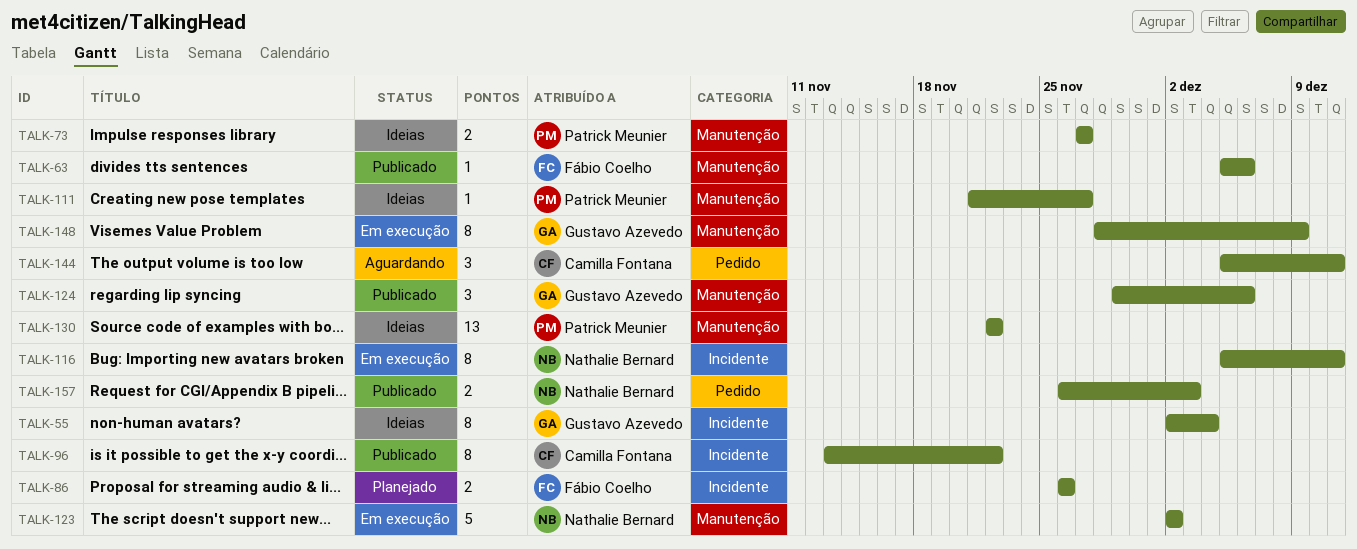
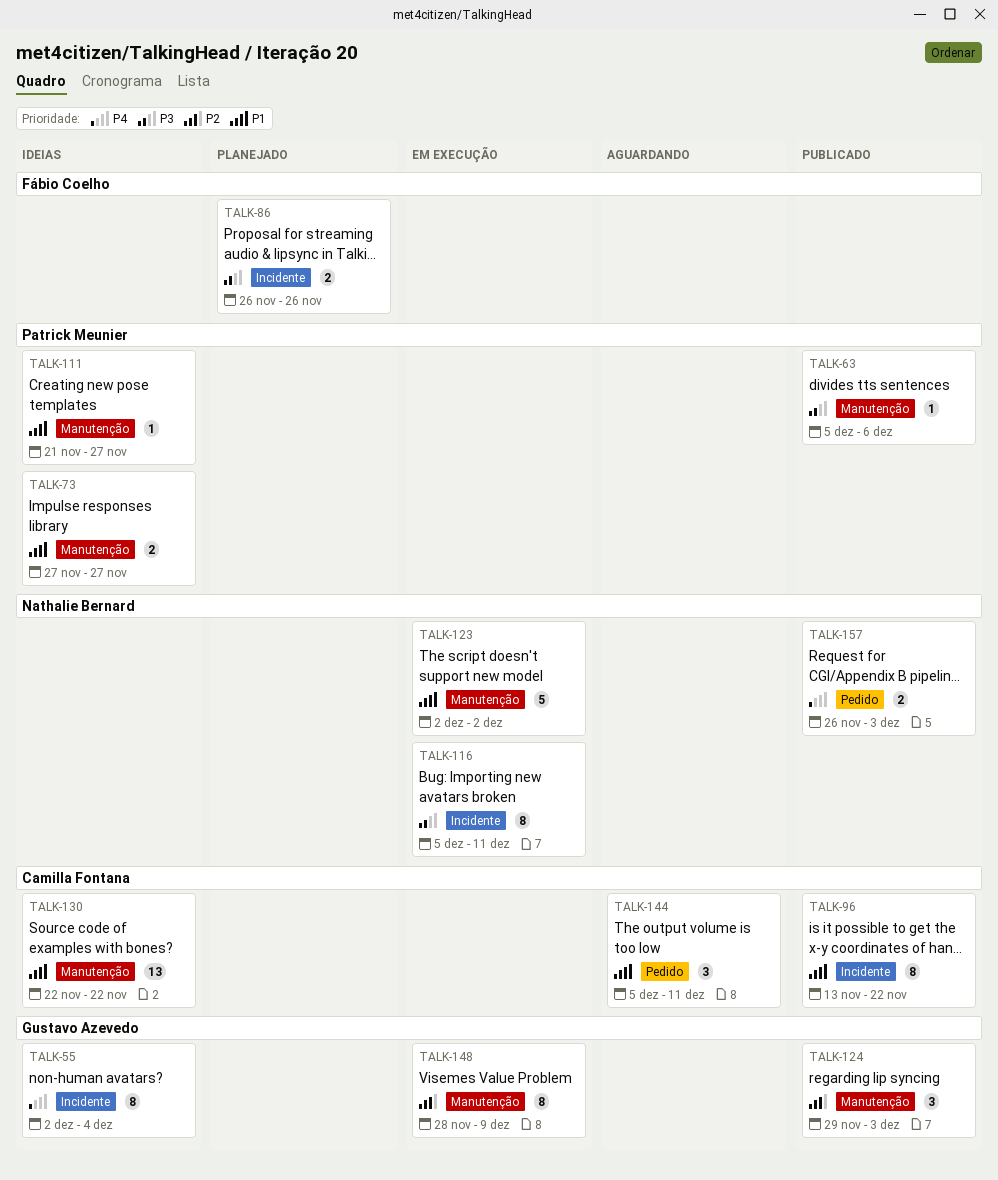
TALK-63, owner: Fábio Coelho -> Patrick Meunier
TALK-124, due: Dec 6 -> Dec 3
TALK-130, owner: Patrick Meunier -> Camilla Fontana

